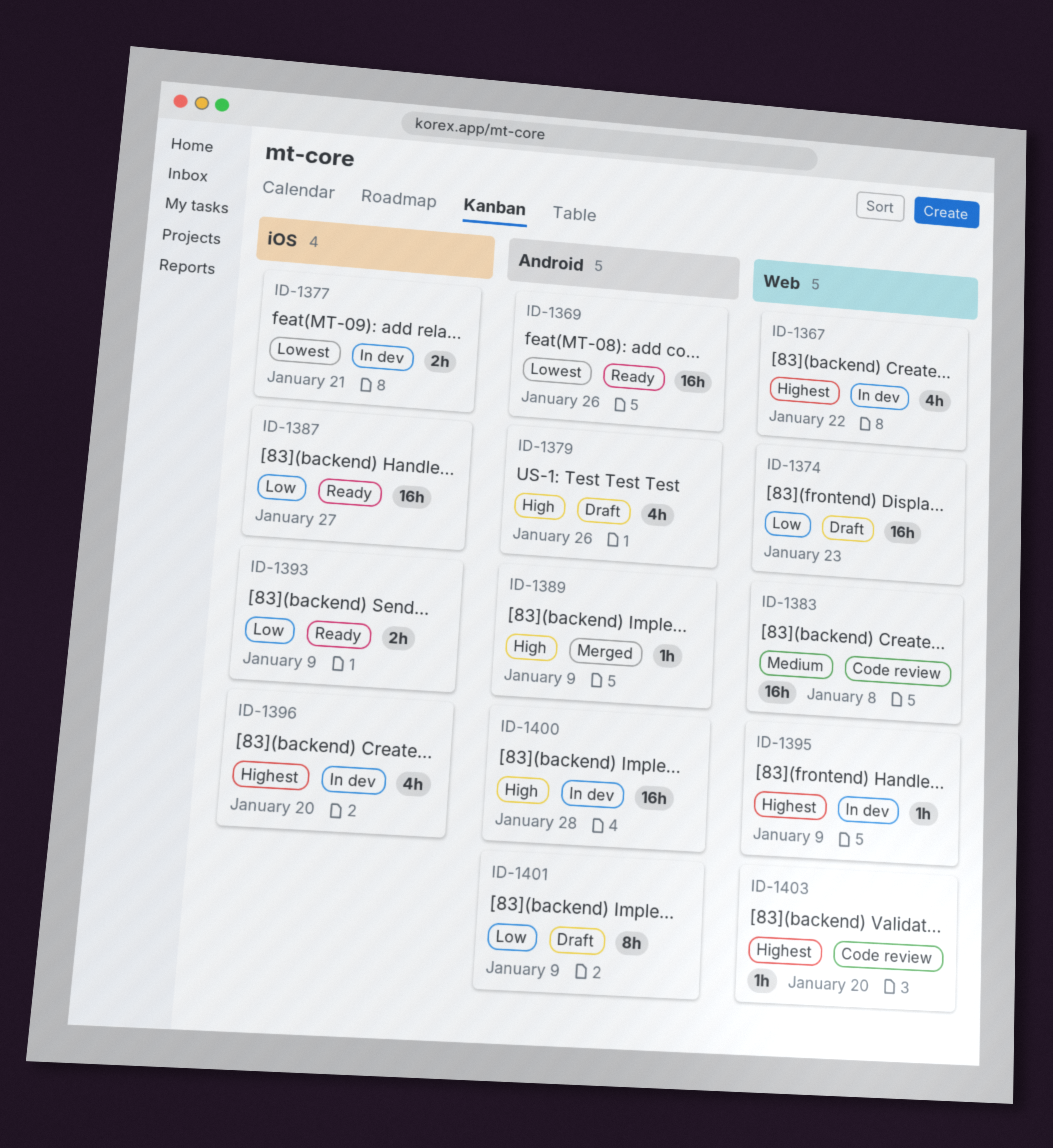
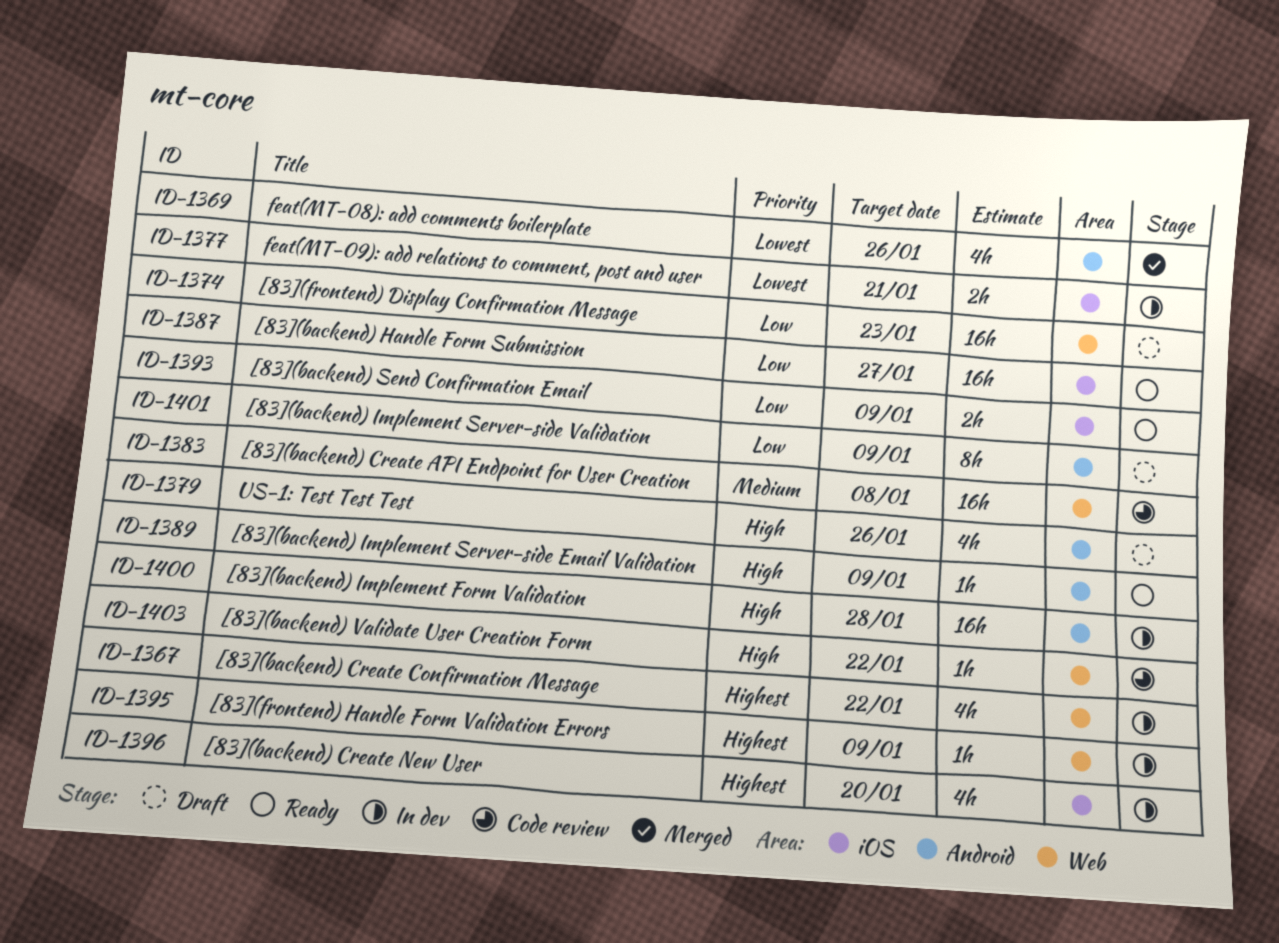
ID-1369, status: Ready -> Merged
ID-1369, estimate: 16h -> 4h
ID-1389, status: Merged -> Ready
ID-1403, priority: Highest -> High
ID-1403, due: Jan 20 -> Jan 22

